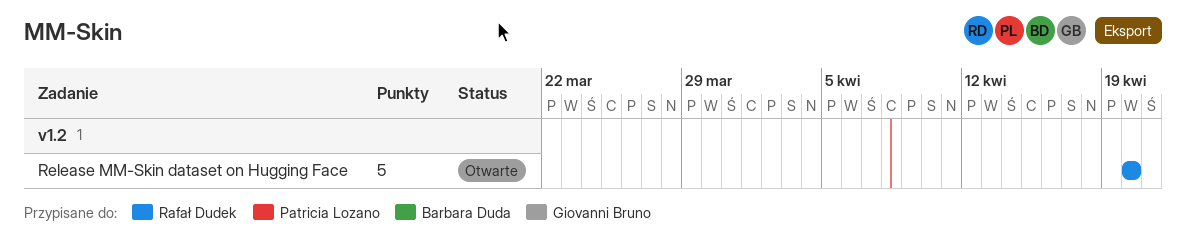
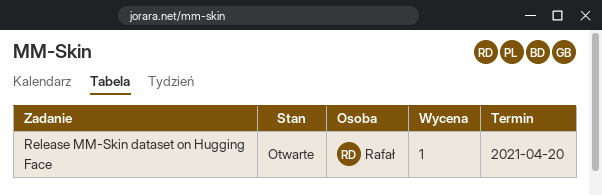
Release MM-Skin dataset on Hugging Face, estimate: 5 -> 1

